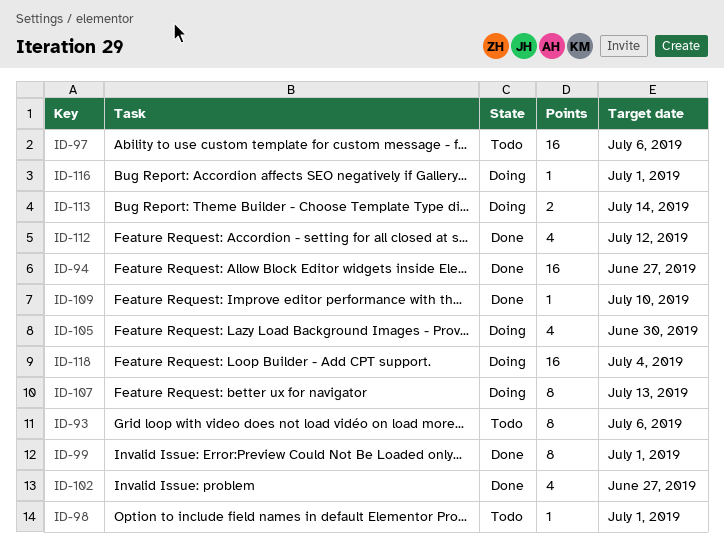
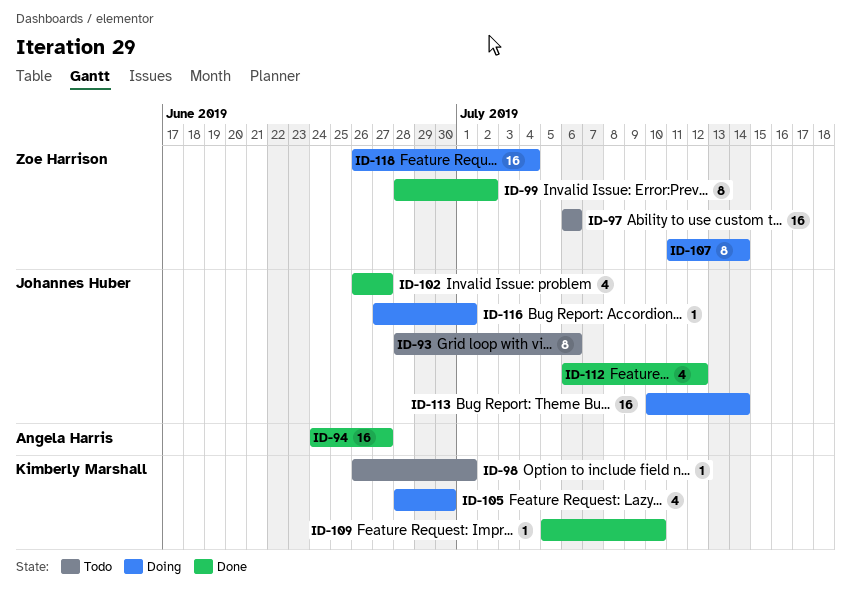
ID-99, due: Jul 1 -> Jul 2
ID-107, due: Jul 13 -> Jul 14
ID-113, estimate: 2 -> 16

